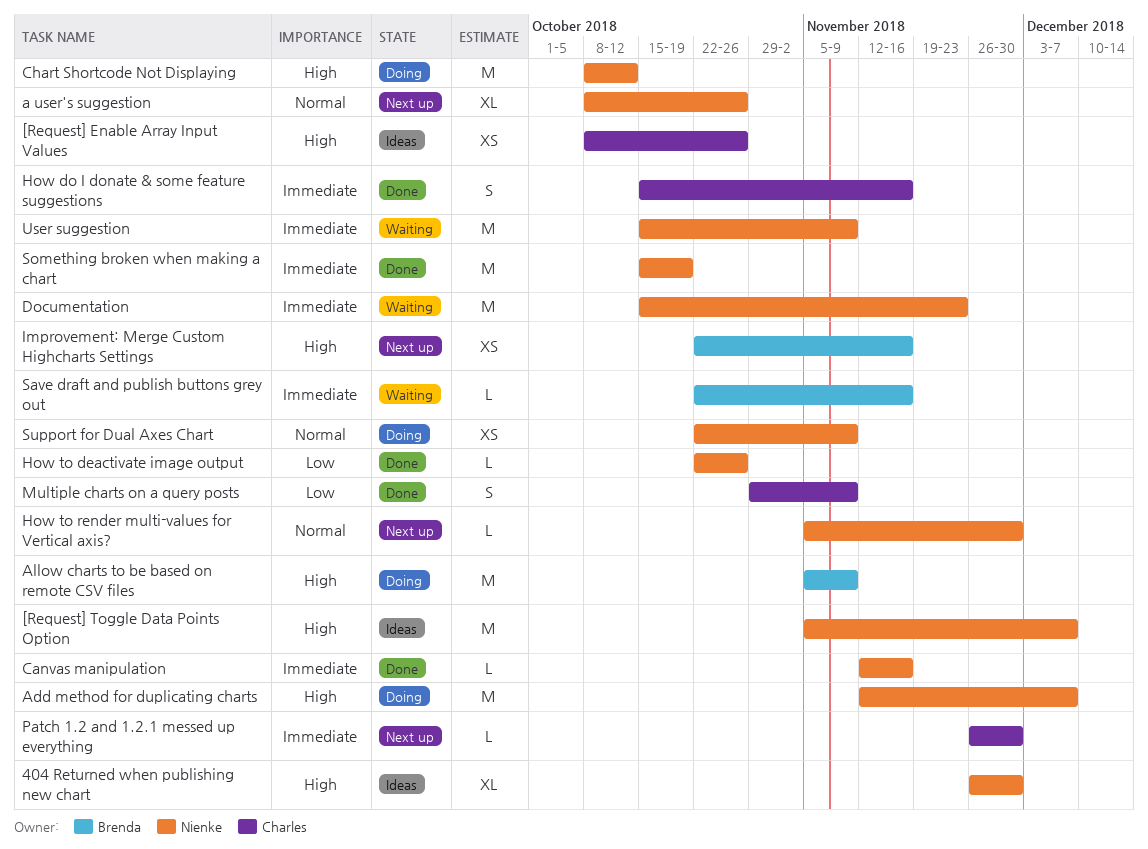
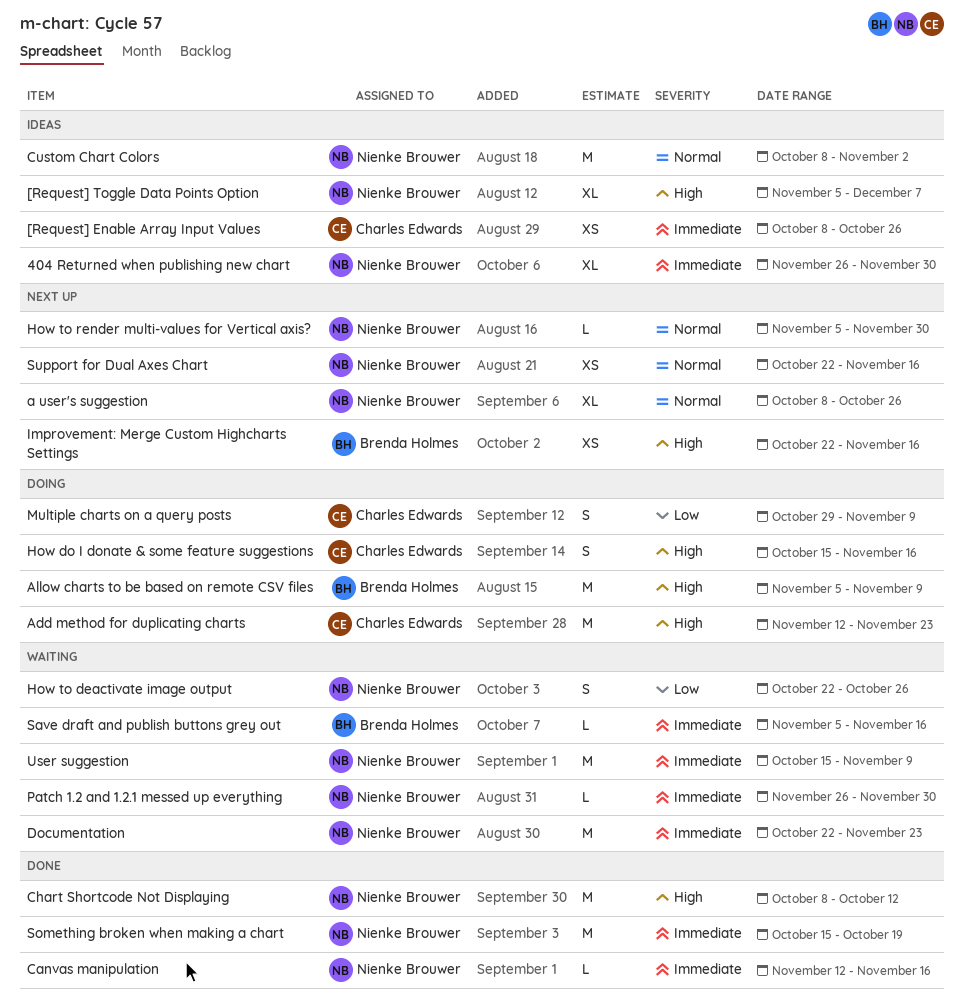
404 Returned when publishing new chart, priority: High -> Immediate
[Request] Enable Array Input Values, priority: High -> Immediate
[Request] Toggle Data Points Option, estimate: M -> XL
Add method for duplicating charts, owner: Nienke Brouwer -> Charles Edwards
Add method for duplicating charts, due: Dec 7 -> Nov 23
Chart Shortcode Not Displaying, status: Doing -> Done
Custom Chart Colors: none -> present
Documentation, start: Oct 15 -> Oct 22
How do I donate & some feature suggestions, status: Done -> Doing
How do I donate & some feature suggestions, priority: Immediate -> High
How to deactivate image output, status: Done -> Waiting
How to deactivate image output, estimate: L -> S
Multiple charts on a query posts, status: Done -> Doing
Patch 1.2 and 1.2.1 messed up everything, status: Next up -> Waiting
Patch 1.2 and 1.2.1 messed up everything, owner: Charles Edwards -> Nienke Brouwer
Save draft and publish buttons grey out, start: Oct 22 -> Nov 5
Support for Dual Axes Chart, status: Doing -> Next up
Support for Dual Axes Chart, due: Nov 9 -> Nov 16

